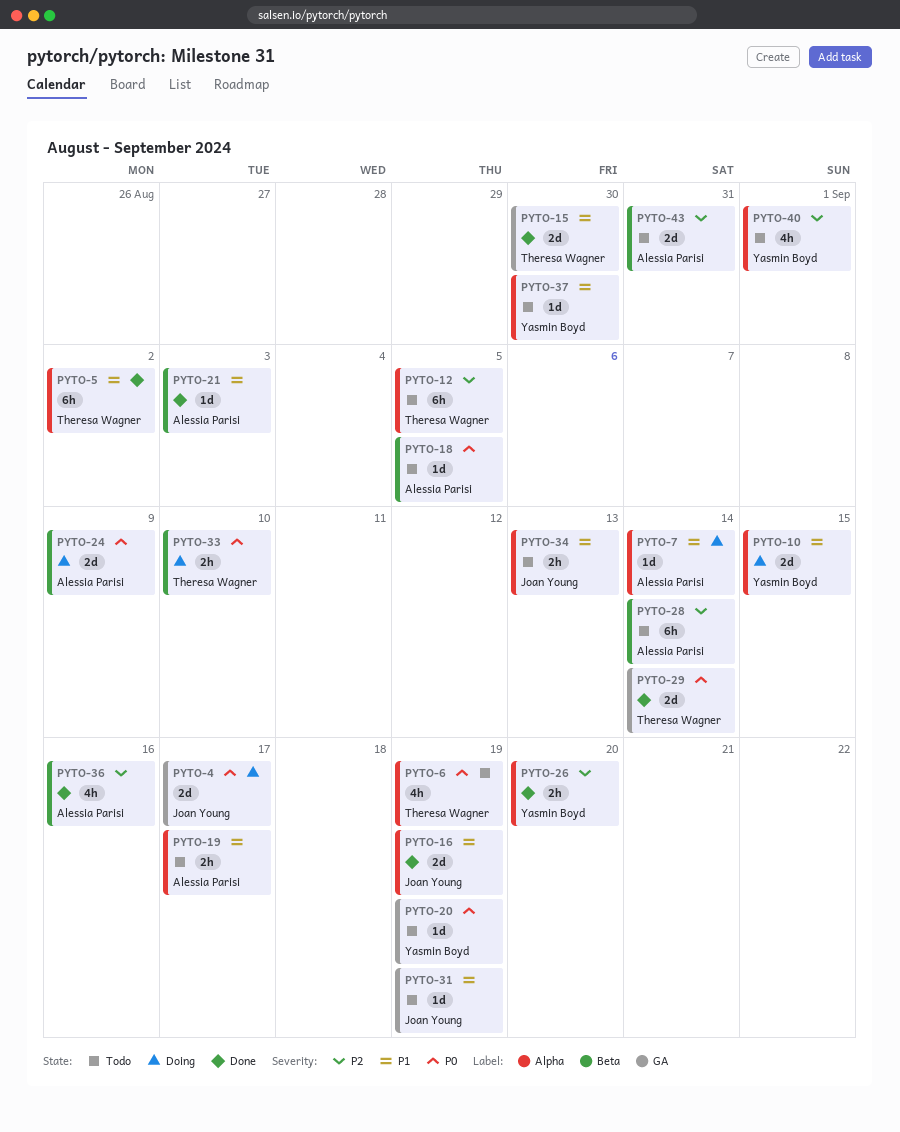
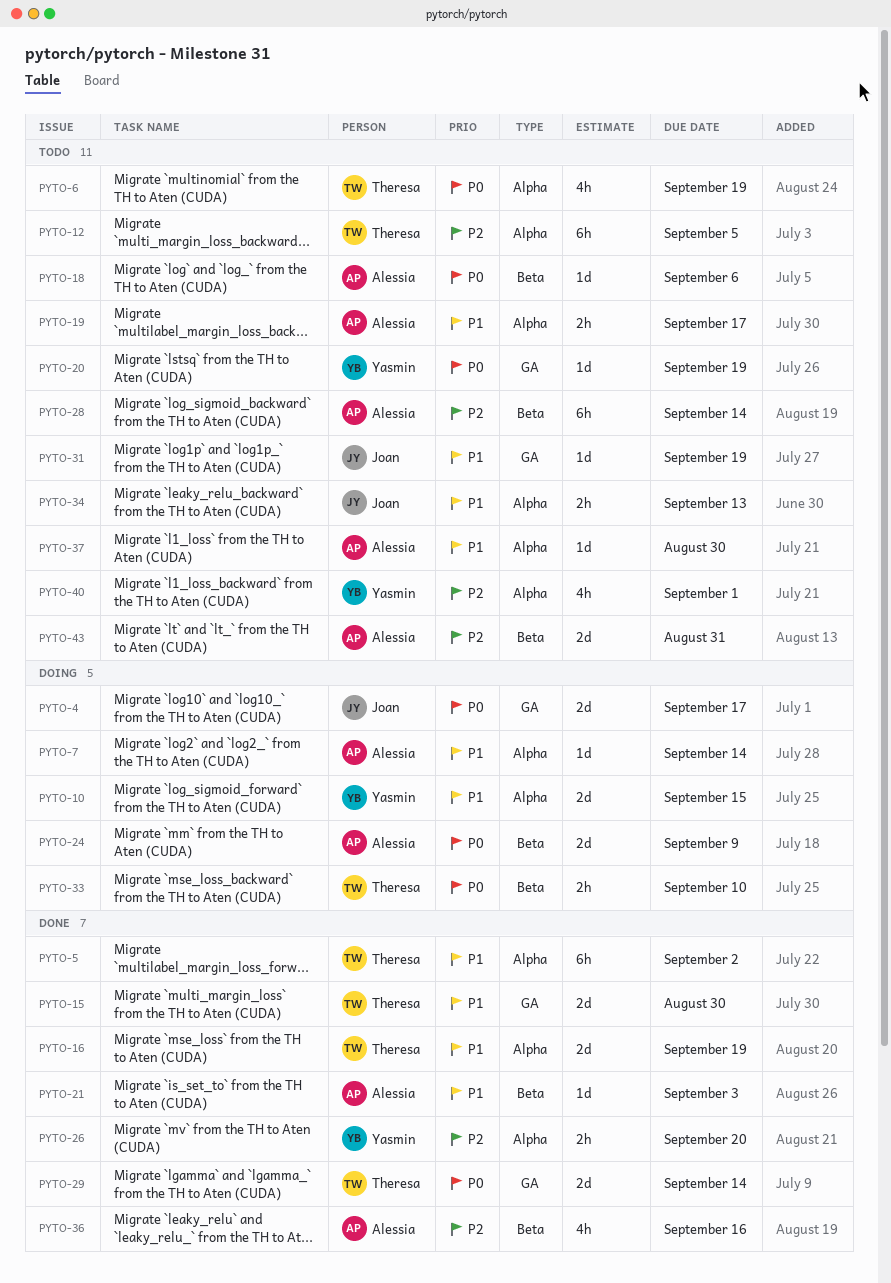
PYTO-16, owner: Joan Young -> Theresa Wagner
PYTO-18, due: Sep 5 -> Sep 6
PYTO-37, owner: Yasmin Boyd -> Alessia Parisi

